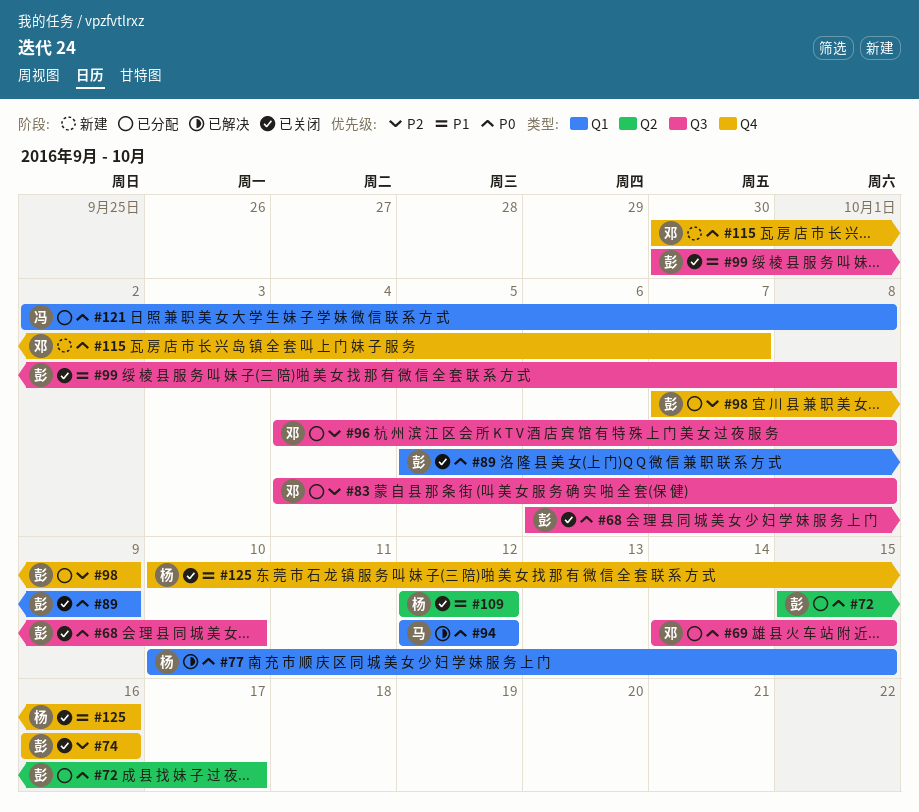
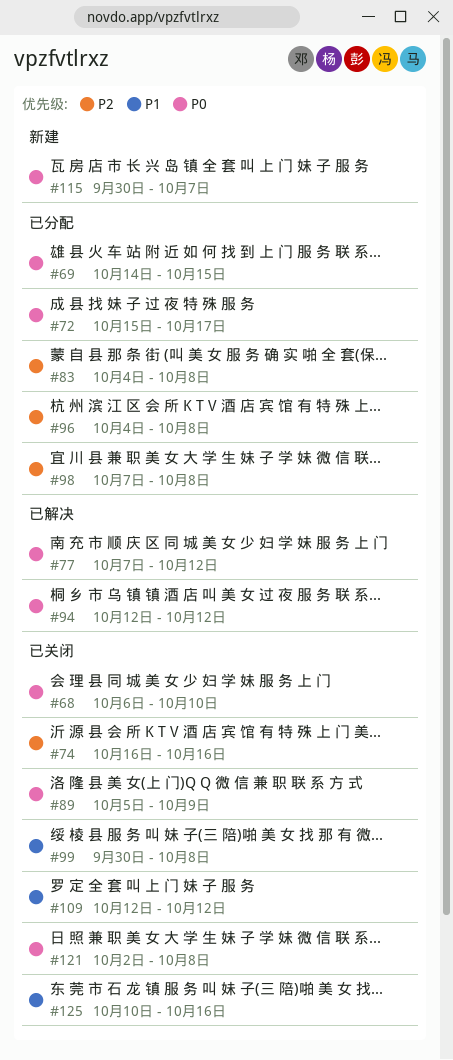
#77, start: Oct 10 -> Oct 7
#77, due: Oct 15 -> Oct 12
#98, due: Oct 9 -> Oct 8
#121, status: 已分配 -> 已关闭

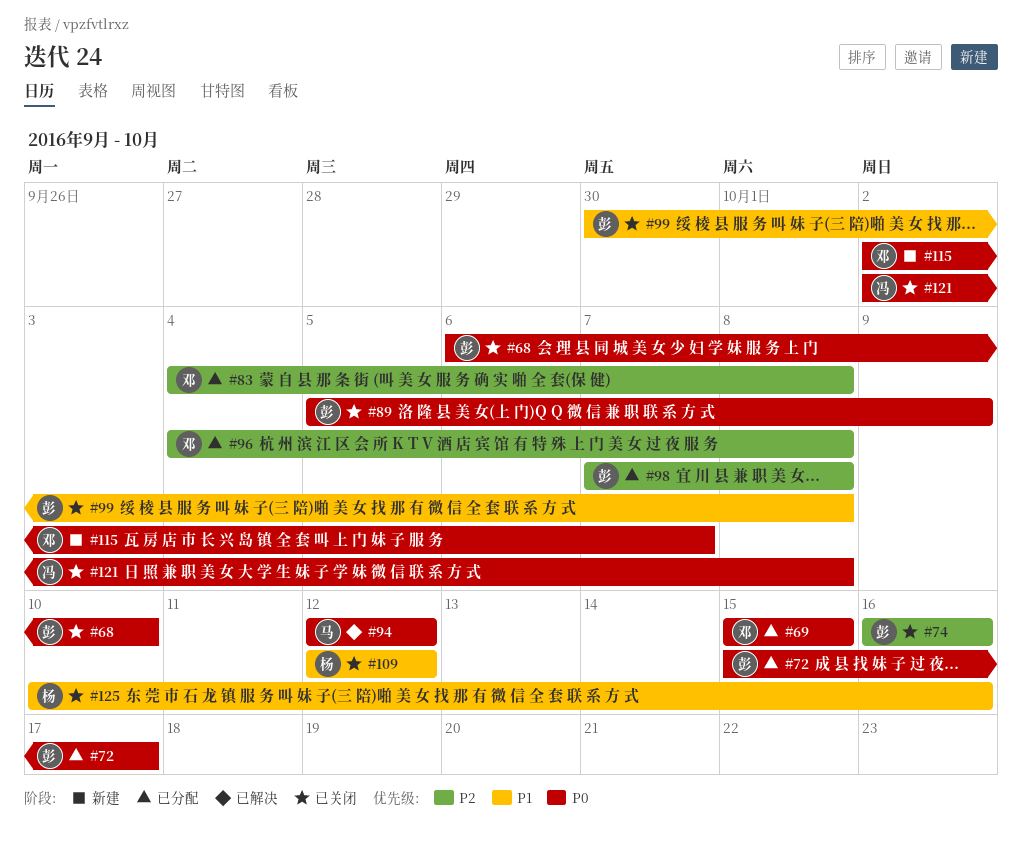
#69, start: Oct 14 -> Oct 15
#77: present -> none
#115, start: Sep 30 -> Oct 2

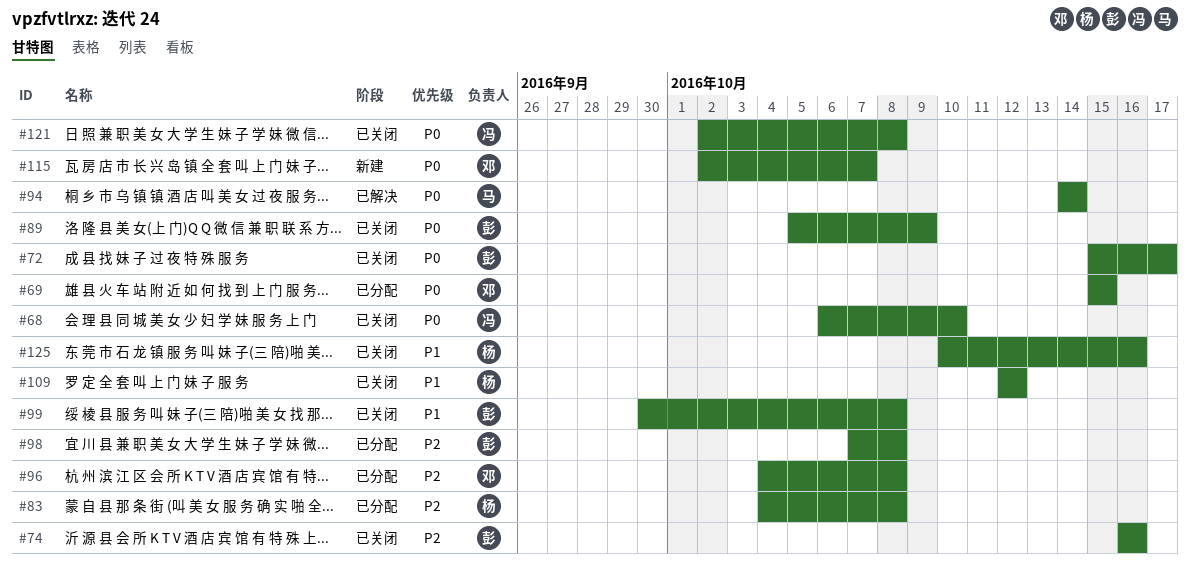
#68, owner: 彭 -> 冯
#72, status: 已分配 -> 已关闭
#83, owner: 邓 -> 杨
#94, start: Oct 12 -> Oct 14
#94, due: Oct 12 -> Oct 14

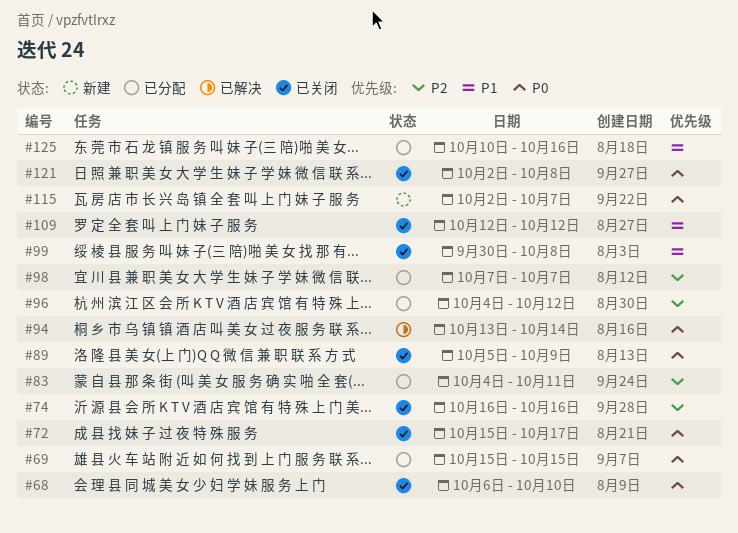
#83, due: Oct 8 -> Oct 11
#94, start: Oct 14 -> Oct 13
#96, due: Oct 8 -> Oct 12
#98, due: Oct 8 -> Oct 7
#125, status: 已关闭 -> 已分配

